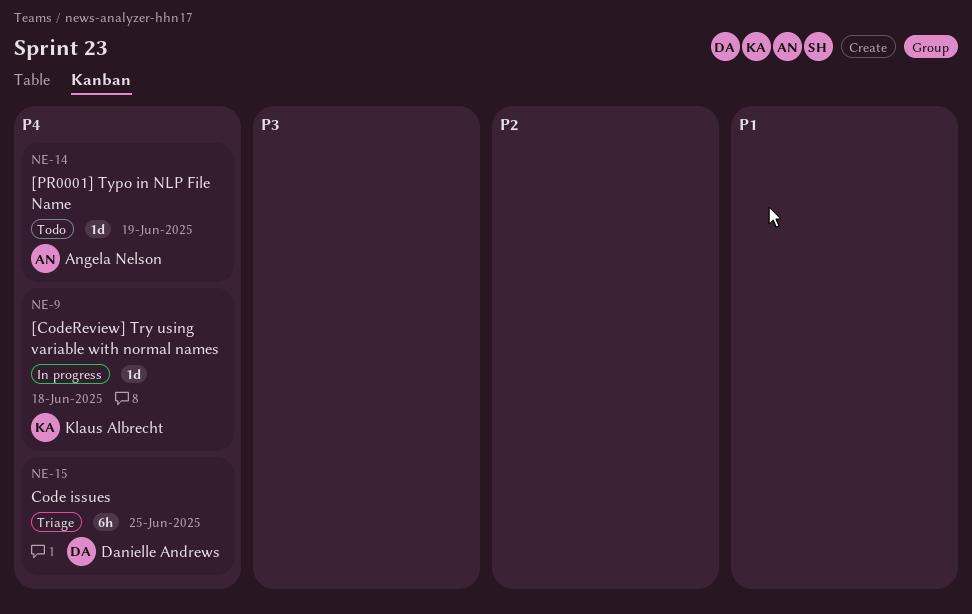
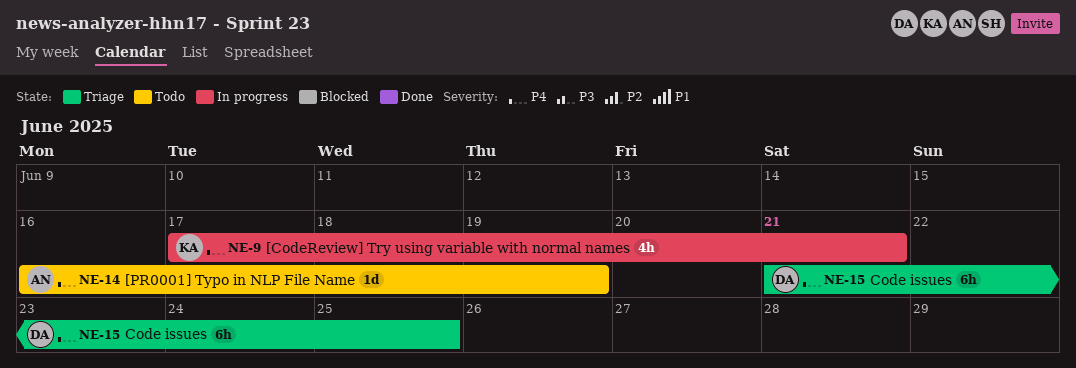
NE-9, estimate: 1d -> 4h
NE-9, due: Jun 18 -> Jun 21

